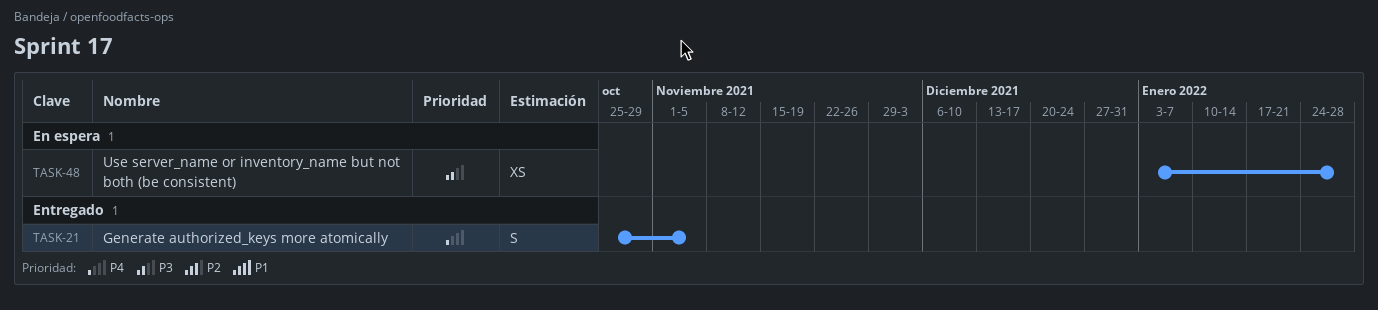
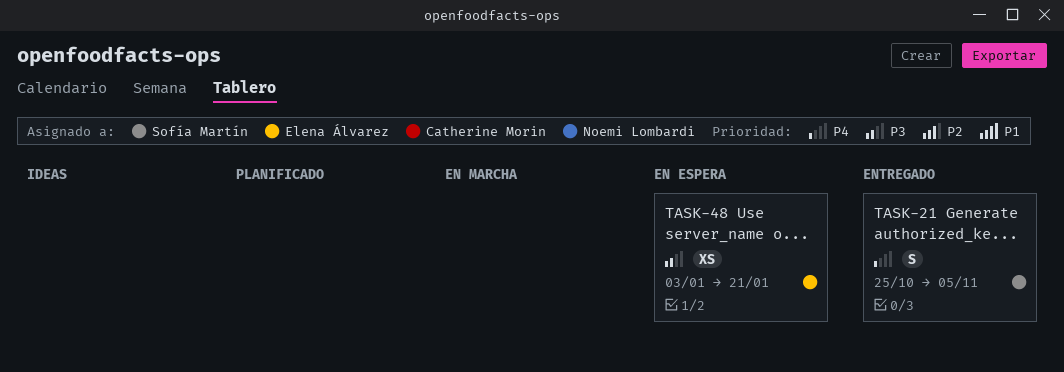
TASK-48, due: Jan 28 -> Jan 21

